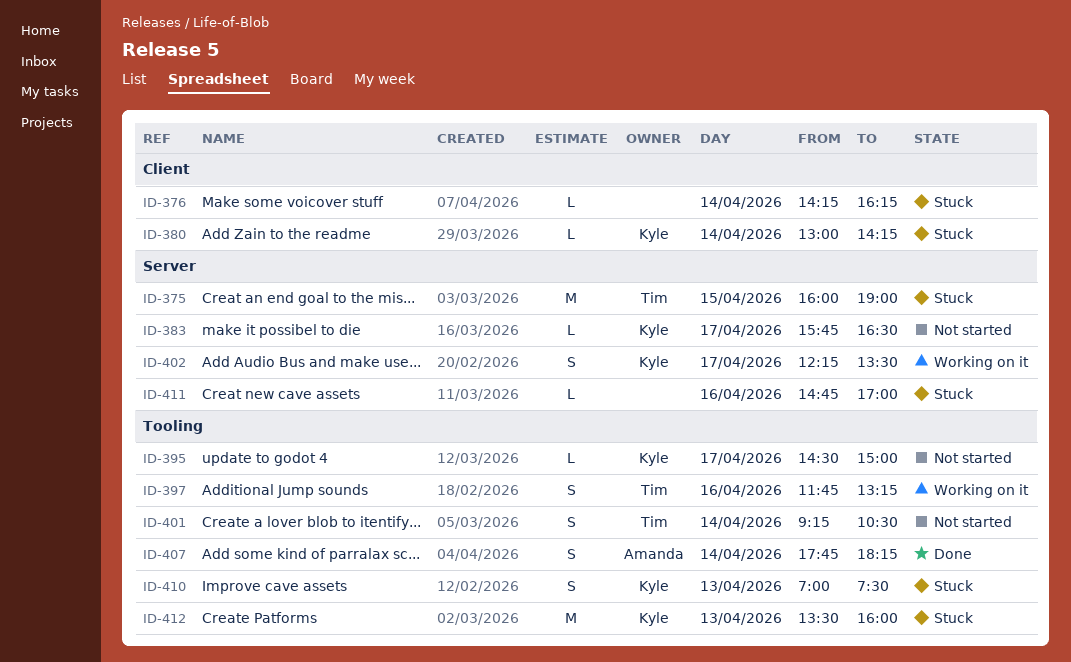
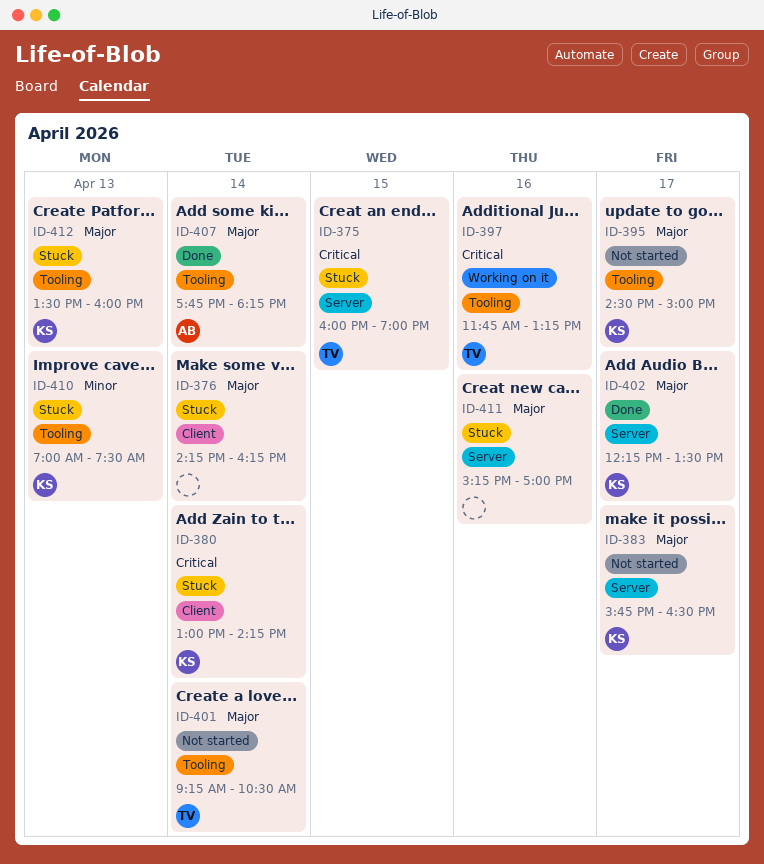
ID-402, status: Working on it -> Done
ID-411, begins: 14:45 -> 15:15

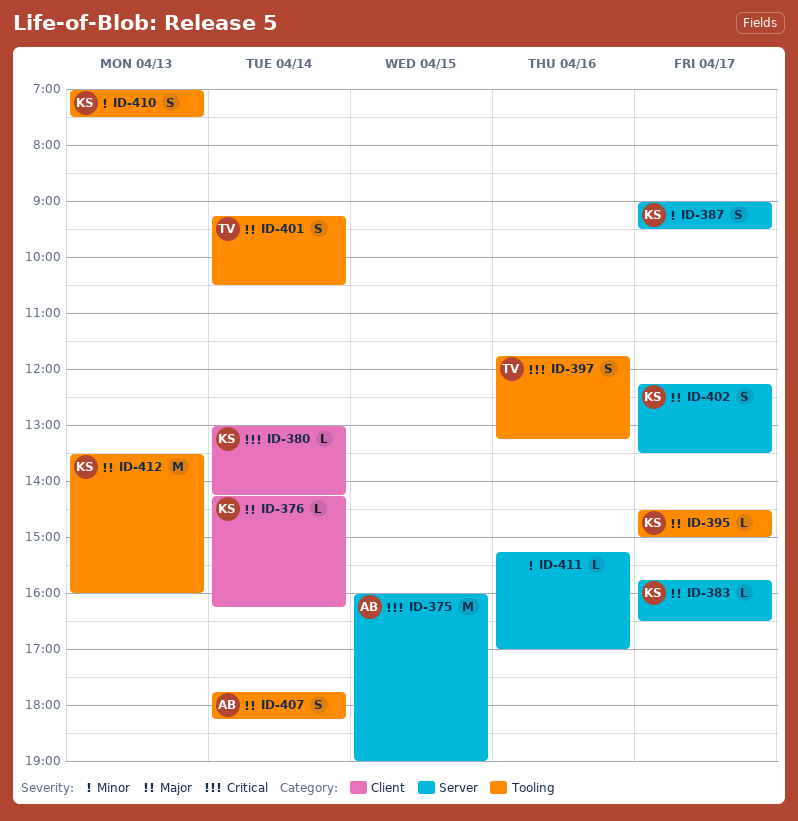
ID-375, owner: TV -> AB
ID-376, owner: none -> KS
ID-387: none -> present
ID-411, priority: Major -> Minor

